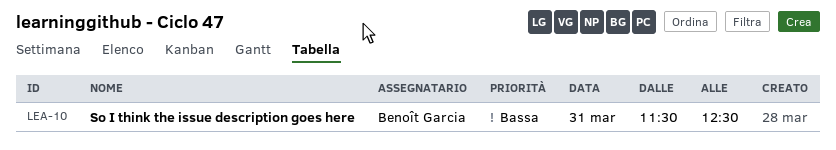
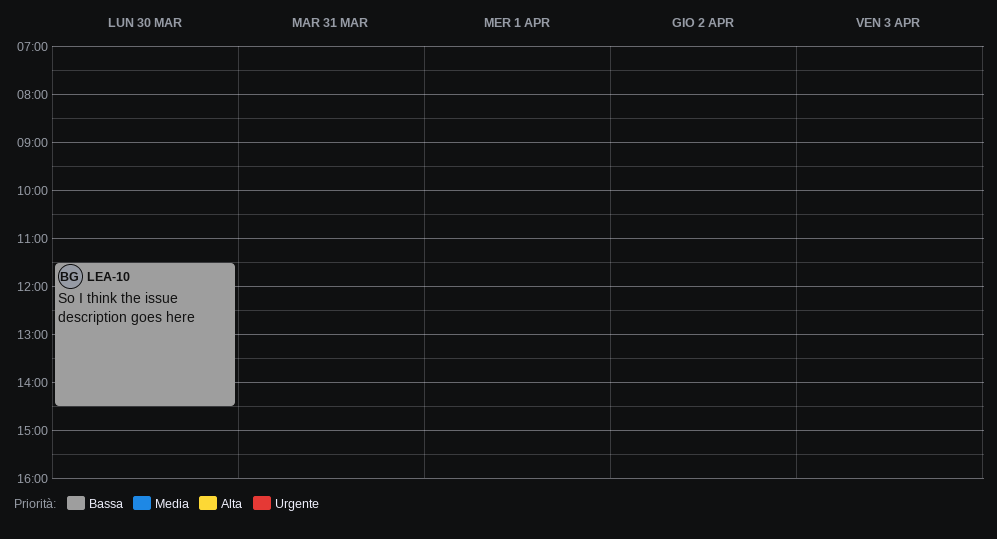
LEA-10, day: Mar 31 -> Mar 30
LEA-10, ends: 12:30 -> 14:30

